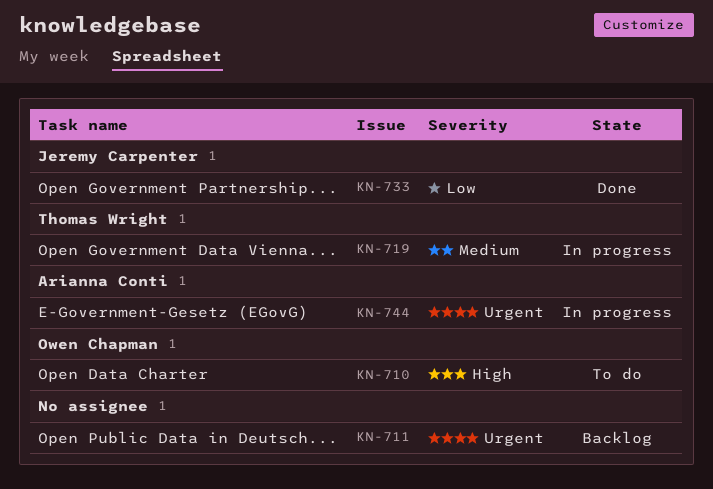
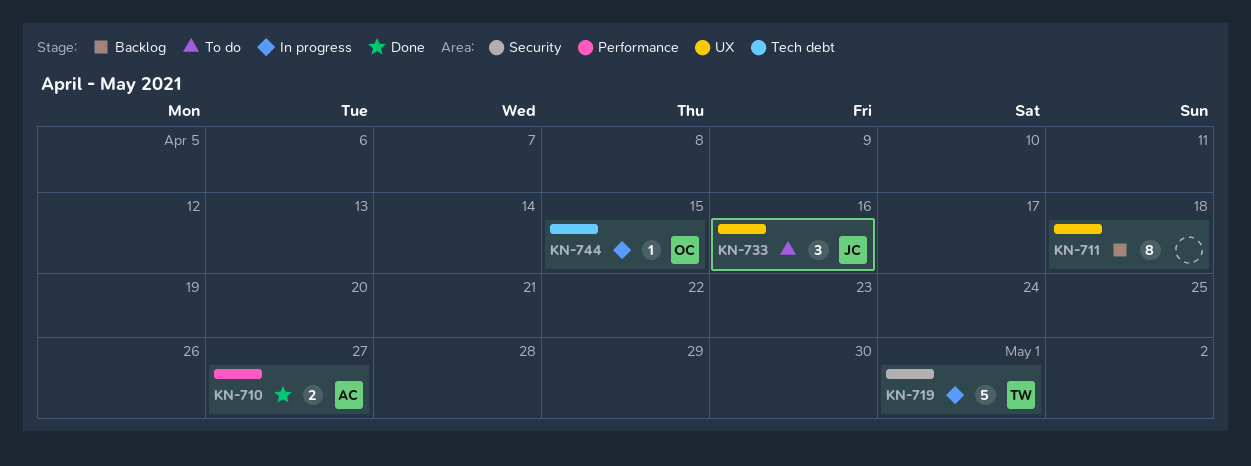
KN-710, status: To do -> Done
KN-710, owner: Owen Chapman -> Arianna Conti
KN-733, status: Done -> To do
KN-744, owner: Arianna Conti -> Owen Chapman

